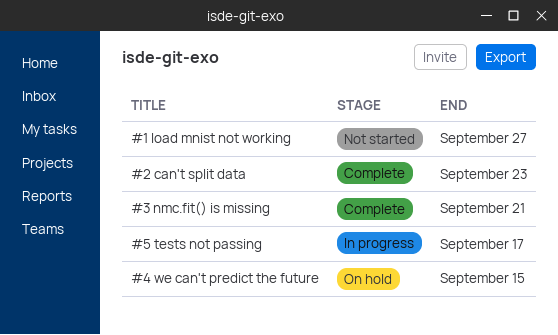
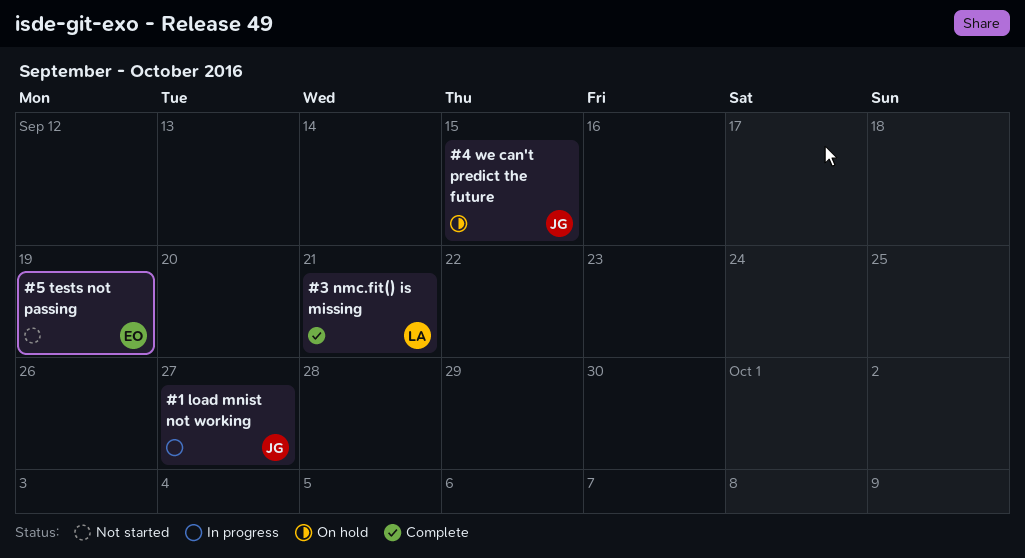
#1 load mnist not working, status: Not started -> In progress
#2 can't split data: present -> none
#5 tests not passing, status: In progress -> Not started
#5 tests not passing, due: Sep 17 -> Sep 19

